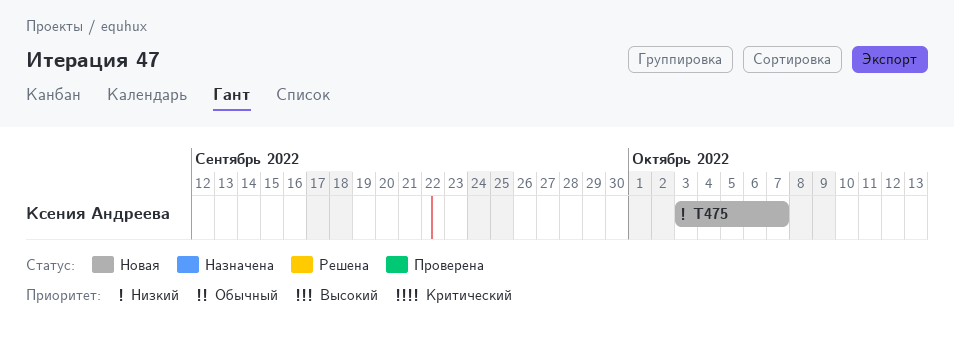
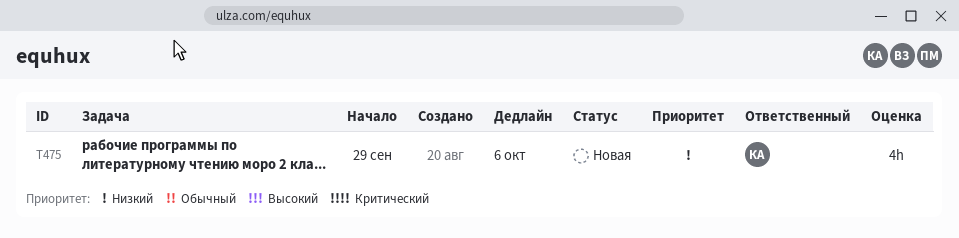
T475, start: Oct 3 -> Sep 29
T475, due: Oct 7 -> Oct 6

